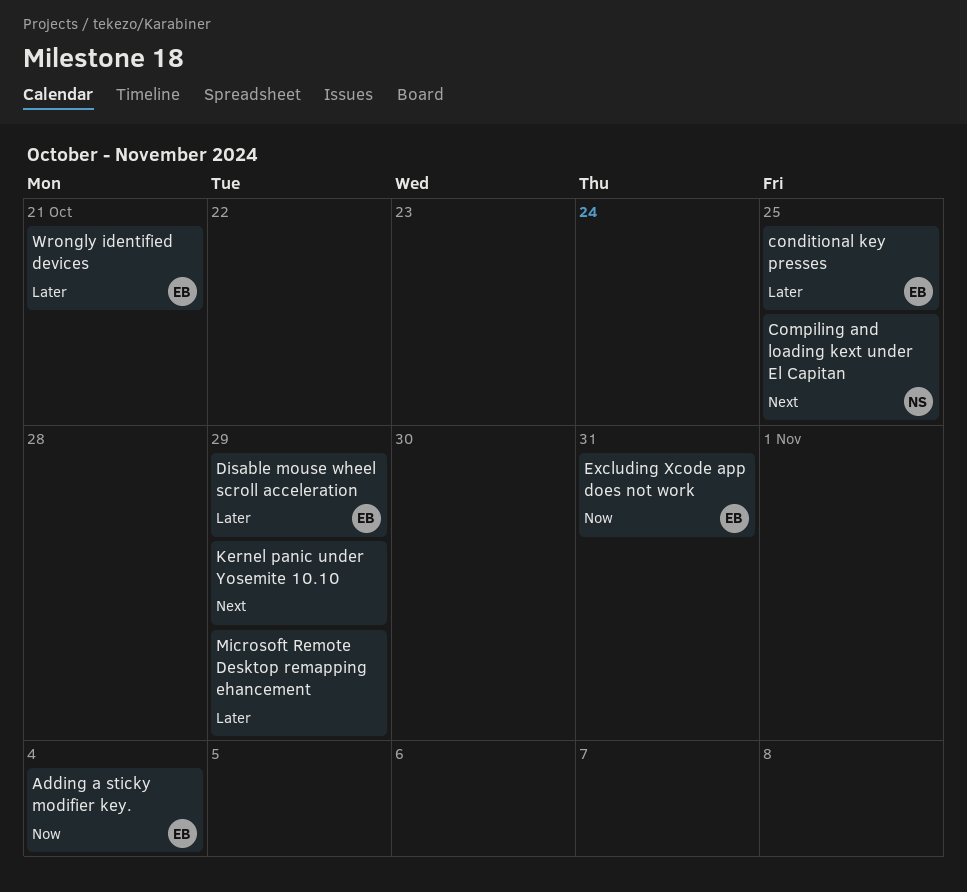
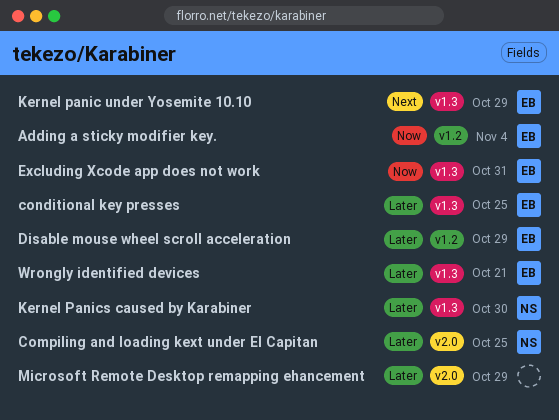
Compiling and loading kext under El Capitan, priority: Next -> Later
Kernel panic under Yosemite 10.10, owner: none -> EB
Kernel Panics caused by Karabiner: none -> present

